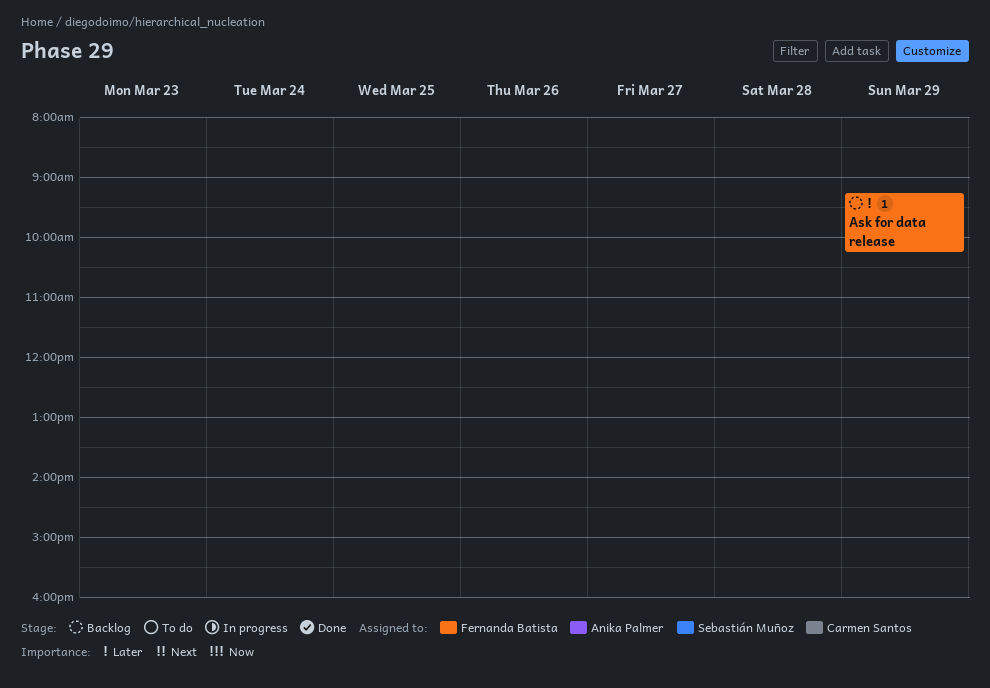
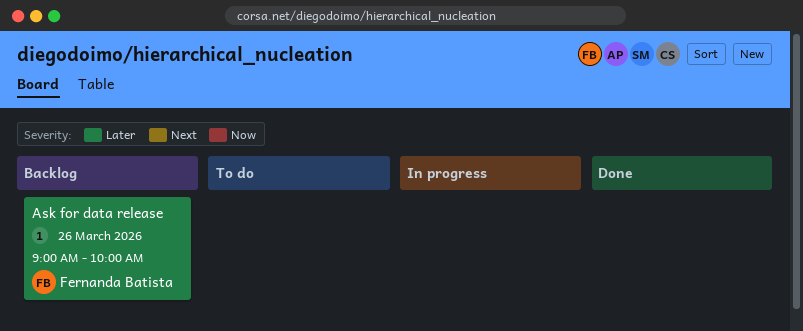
Ask for data release, day: Mar 29 -> Mar 26
Ask for data release, begins: 09:15 -> 09:00
Ask for data release, ends: 10:15 -> 10:00

